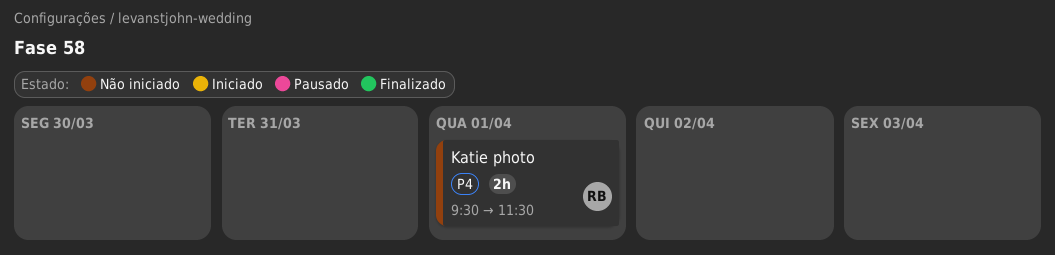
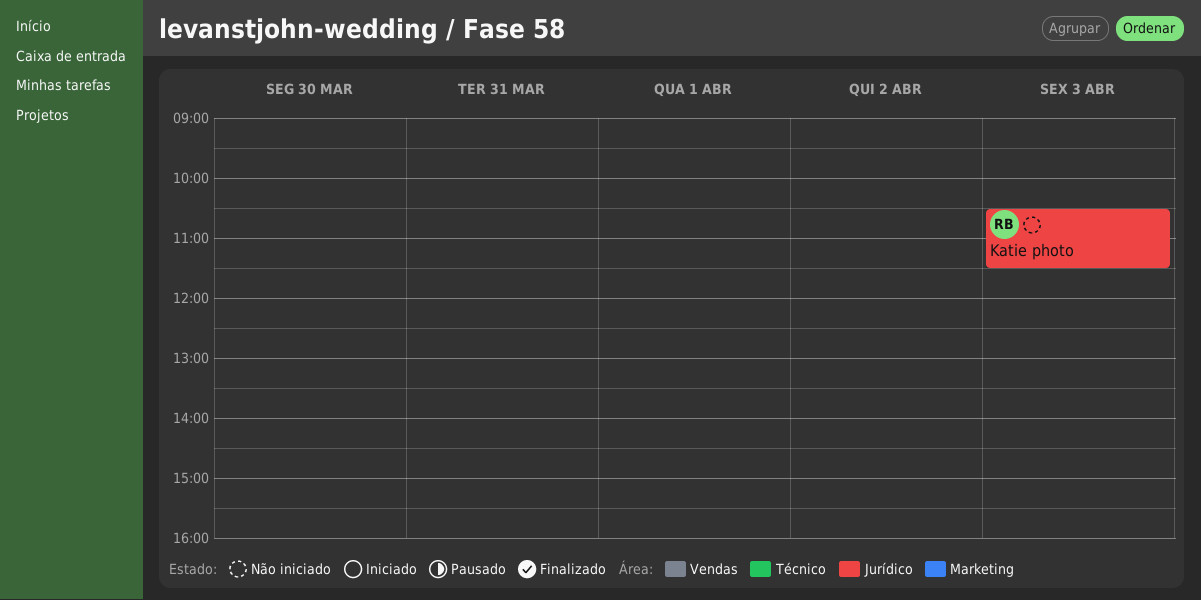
Katie photo, day: Apr 1 -> Apr 3
Katie photo, begins: 09:30 -> 10:30

